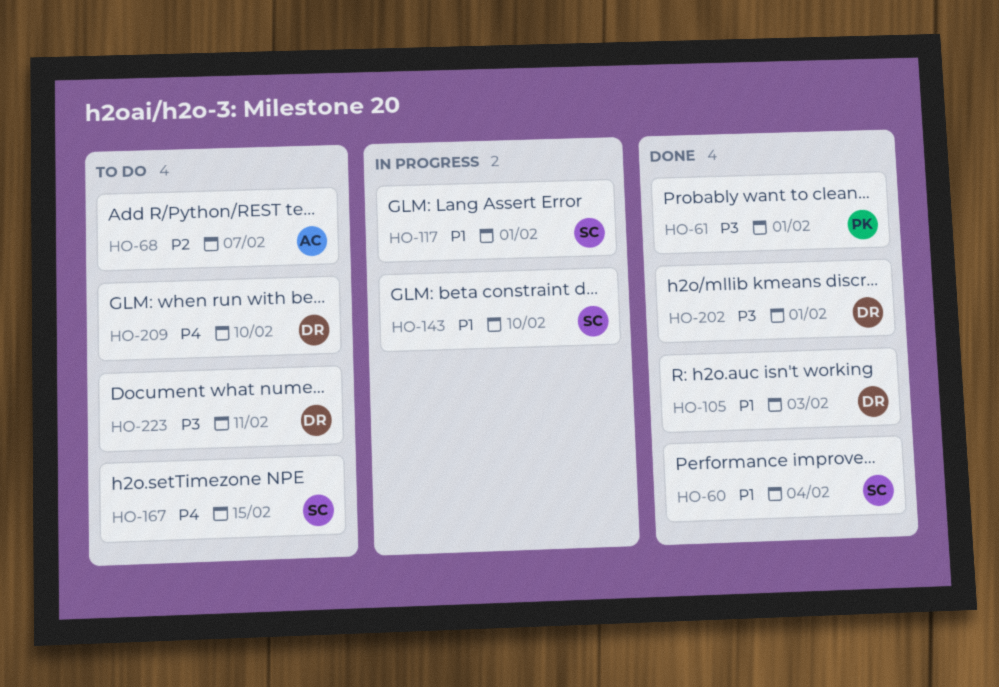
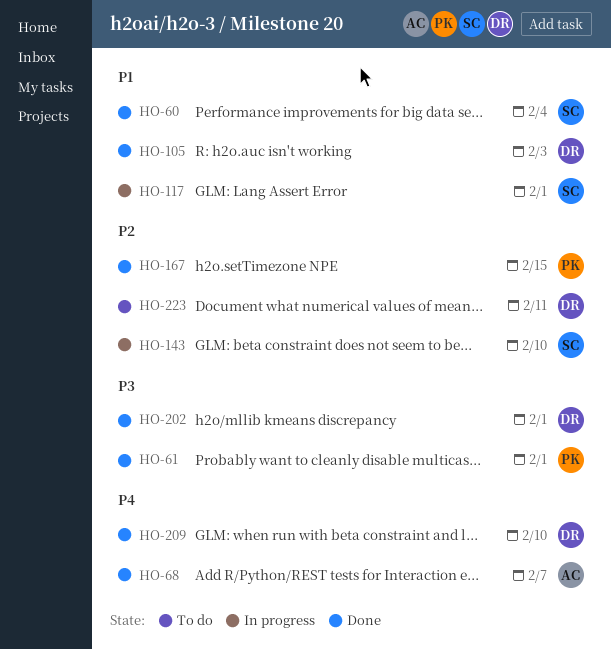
HO-68, status: To do -> Done
HO-68, priority: P2 -> P4
HO-143, priority: P1 -> P2
HO-167, status: To do -> Done
HO-167, owner: SC -> PK
HO-167, priority: P4 -> P2
HO-209, status: To do -> Done
HO-223, priority: P3 -> P2

